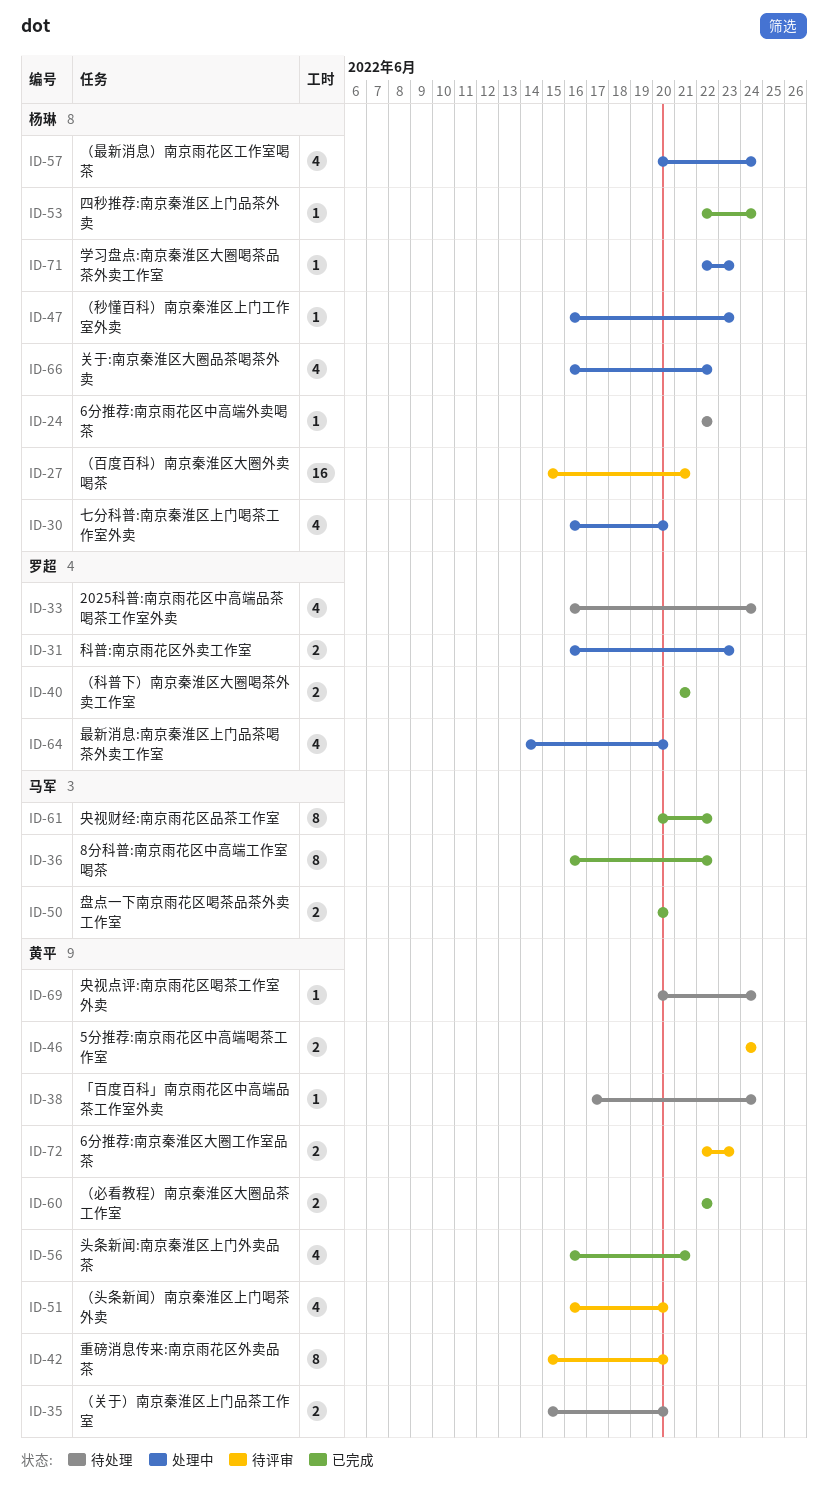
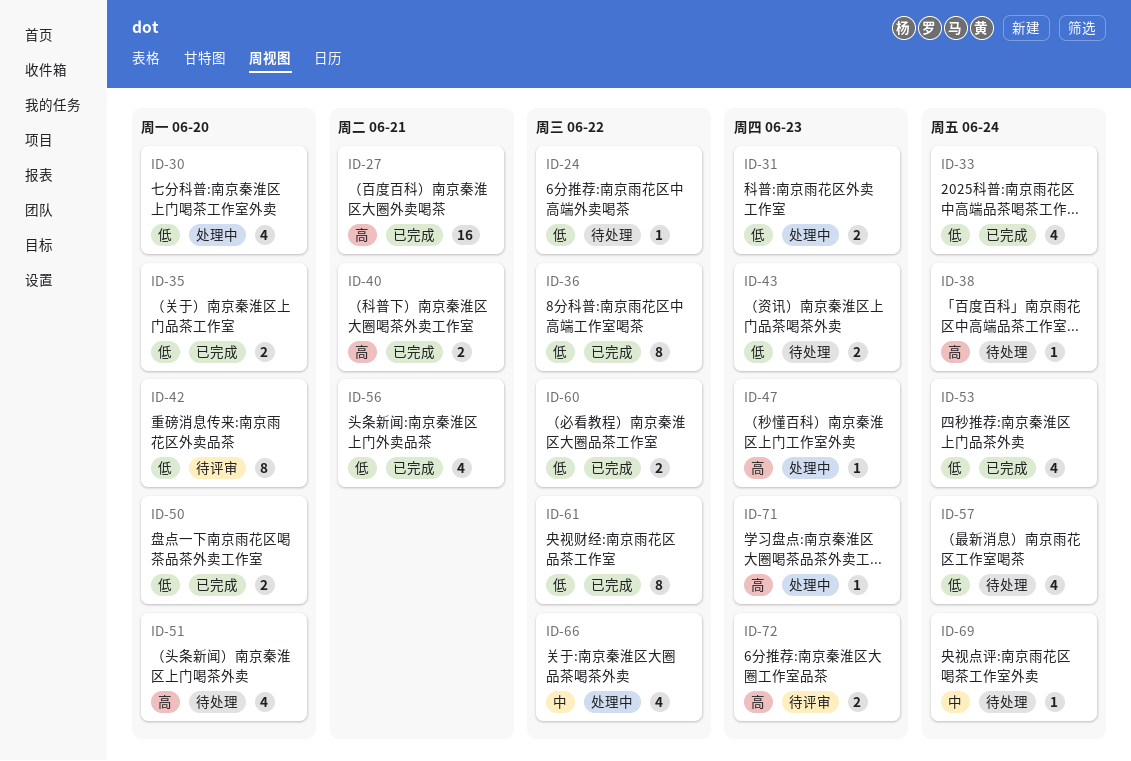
ID-27, status: 待评审 -> 已完成
ID-33, status: 待处理 -> 已完成
ID-35, status: 待处理 -> 已完成
ID-43: none -> present
ID-46: present -> none
ID-51, status: 待评审 -> 待处理
ID-53, estimate: 1 -> 4
ID-57, status: 处理中 -> 待处理
ID-64: present -> none

